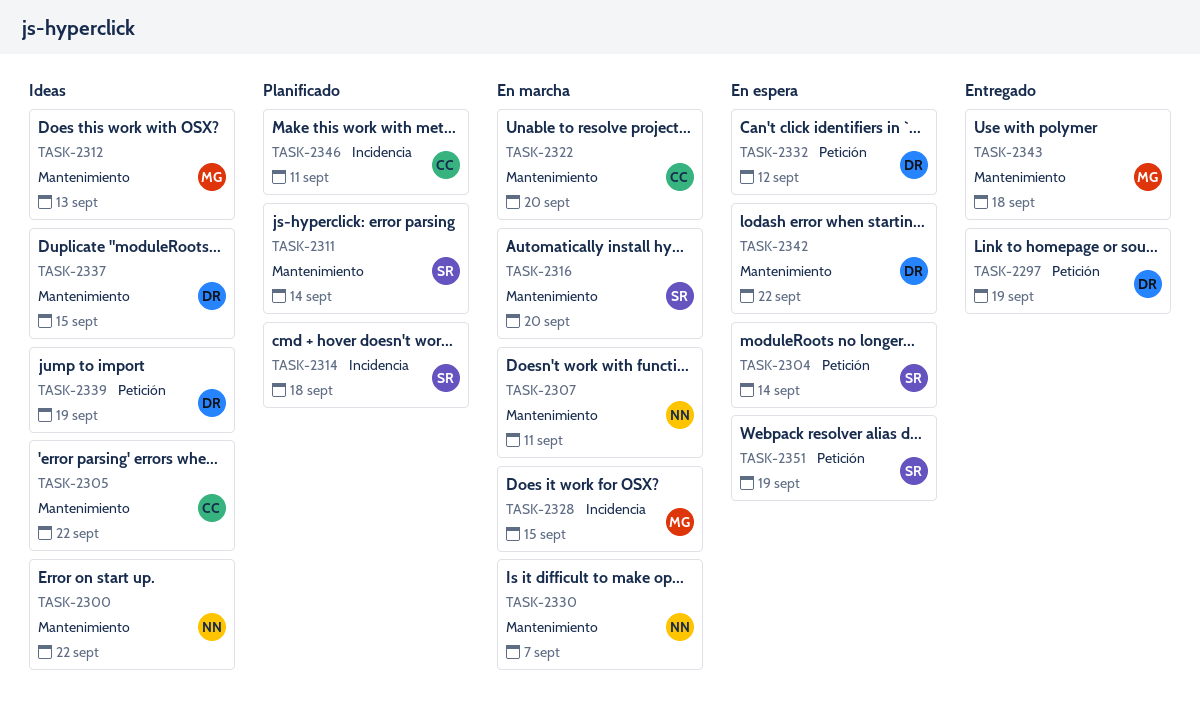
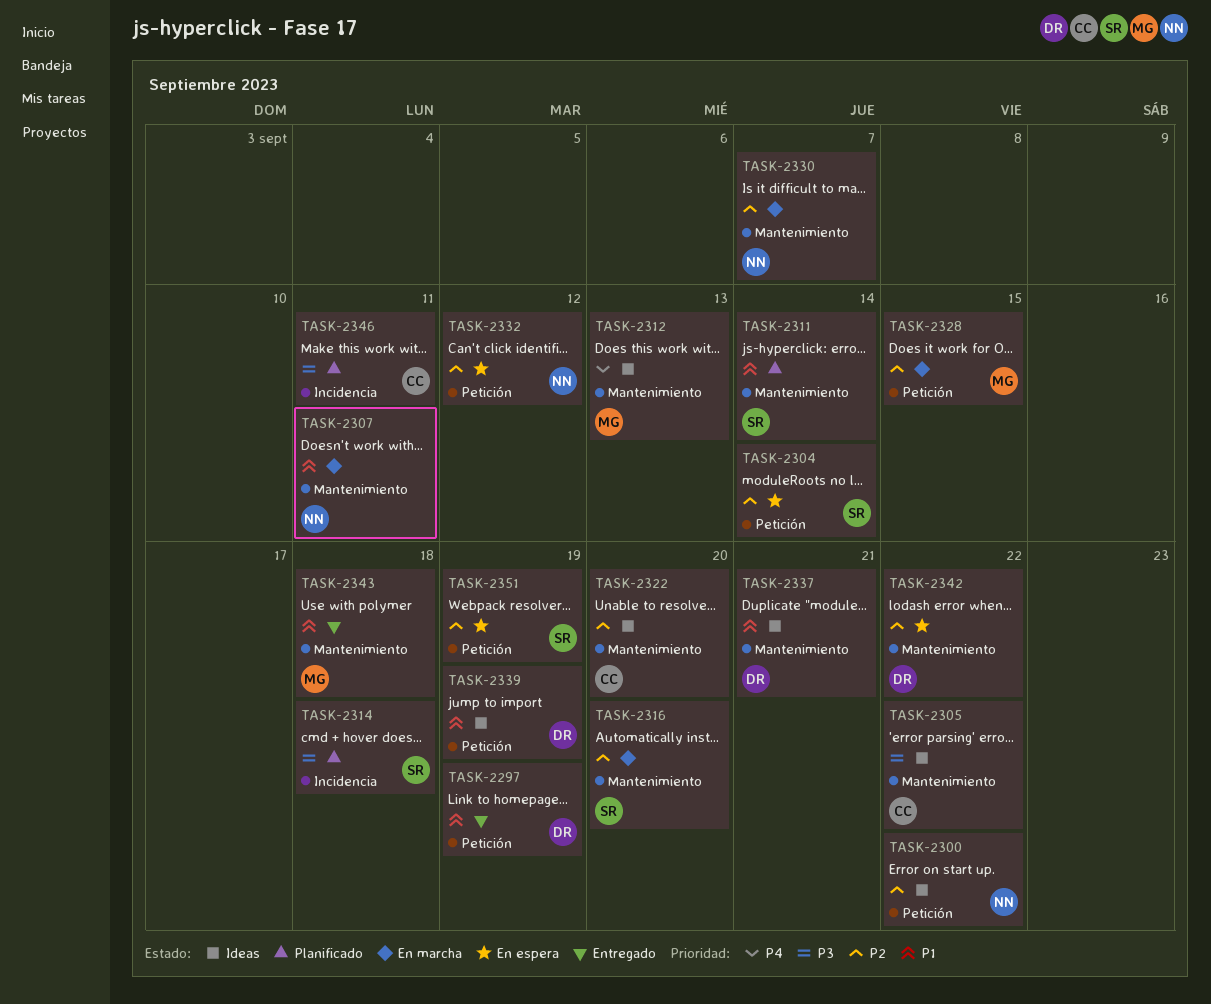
TASK-2300, label: Mantenimiento -> Petición
TASK-2322, status: En marcha -> Ideas
TASK-2328, label: Incidencia -> Petición
TASK-2332, owner: DR -> NN
TASK-2337, due: Sep 15 -> Sep 21

